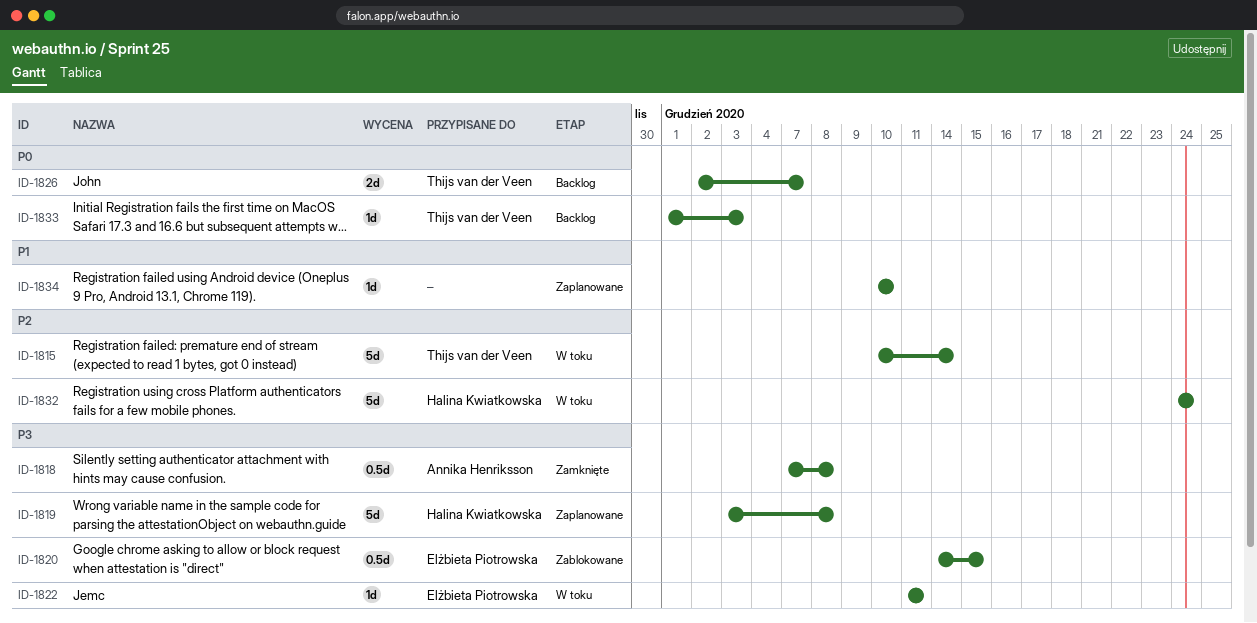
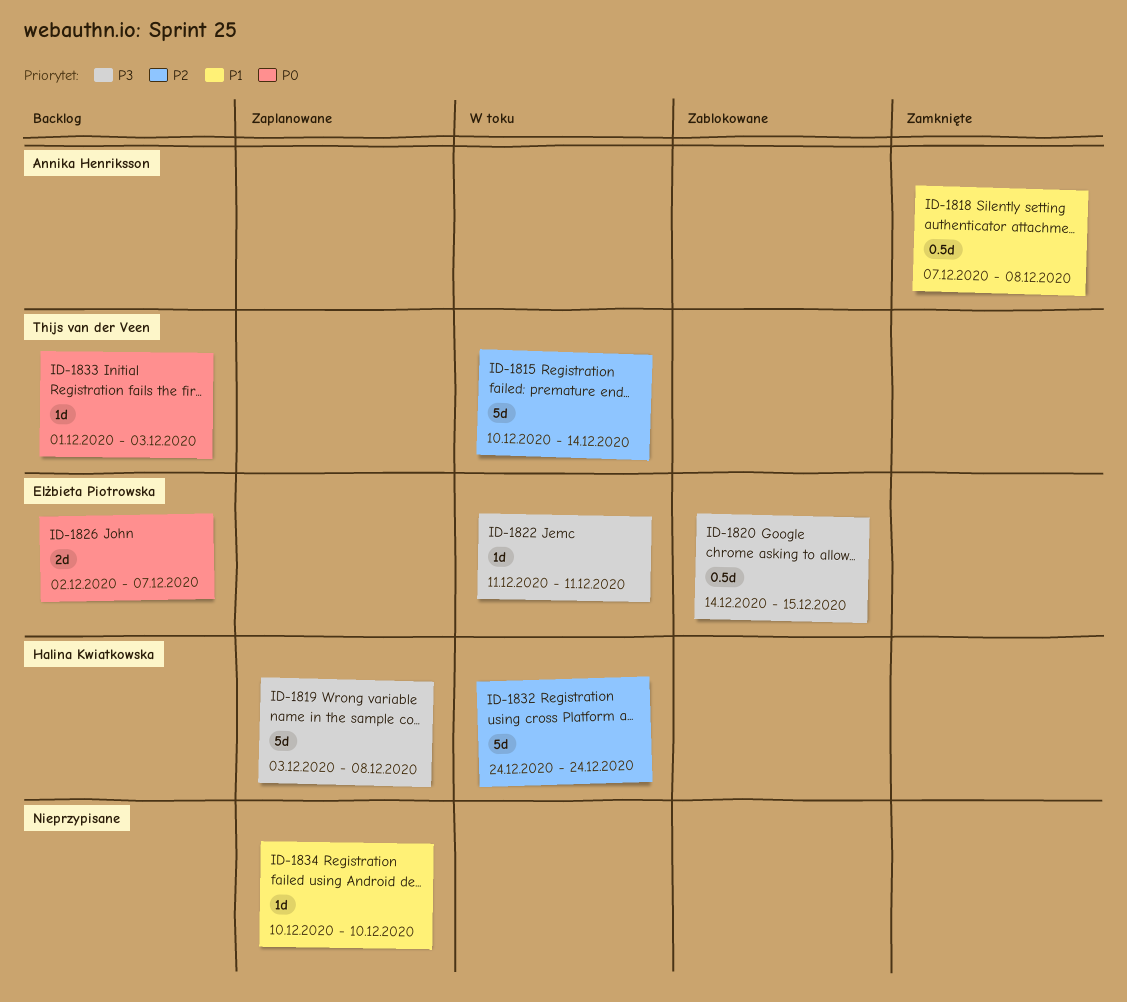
ID-1818, priority: P3 -> P1
ID-1826, owner: Thijs van der Veen -> Elżbieta Piotrowska

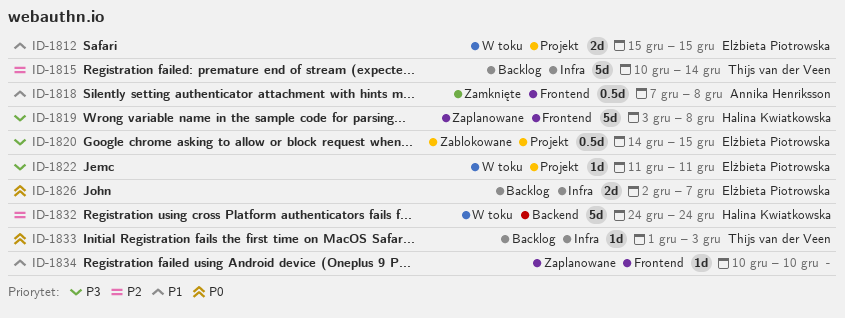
ID-1812: none -> present
ID-1815, status: W toku -> Backlog

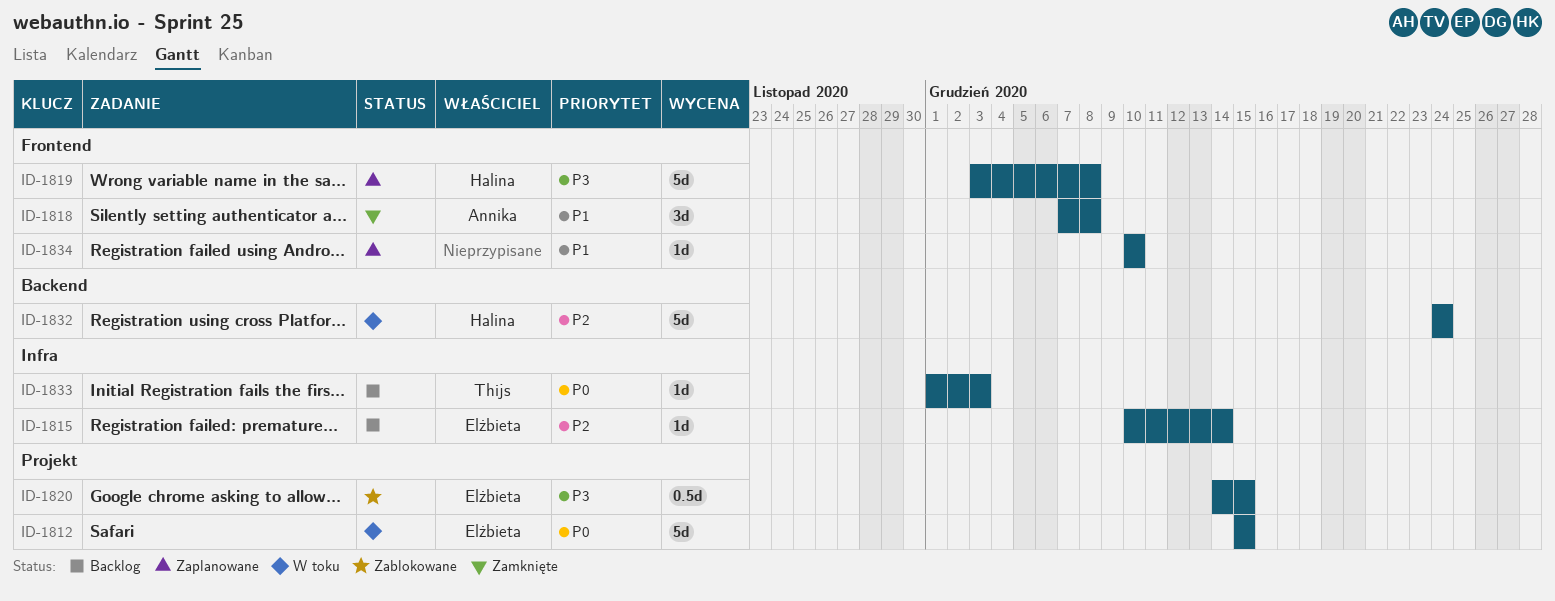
ID-1812, priority: P1 -> P0
ID-1812, estimate: 2d -> 5d
ID-1815, owner: Thijs van der Veen -> Elżbieta Piotrowska
ID-1815, estimate: 5d -> 1d
ID-1818, estimate: 0.5d -> 3d
ID-1822: present -> none
ID-1826: present -> none

